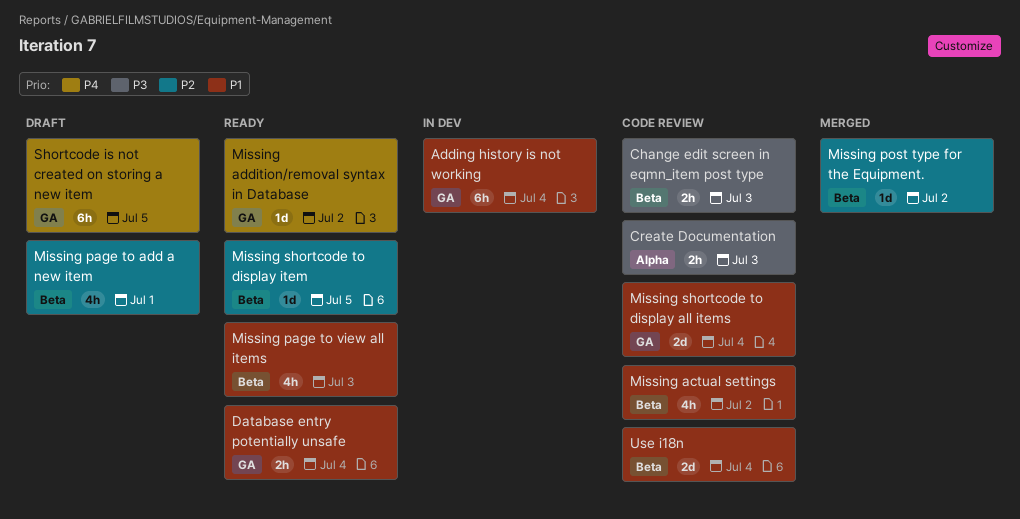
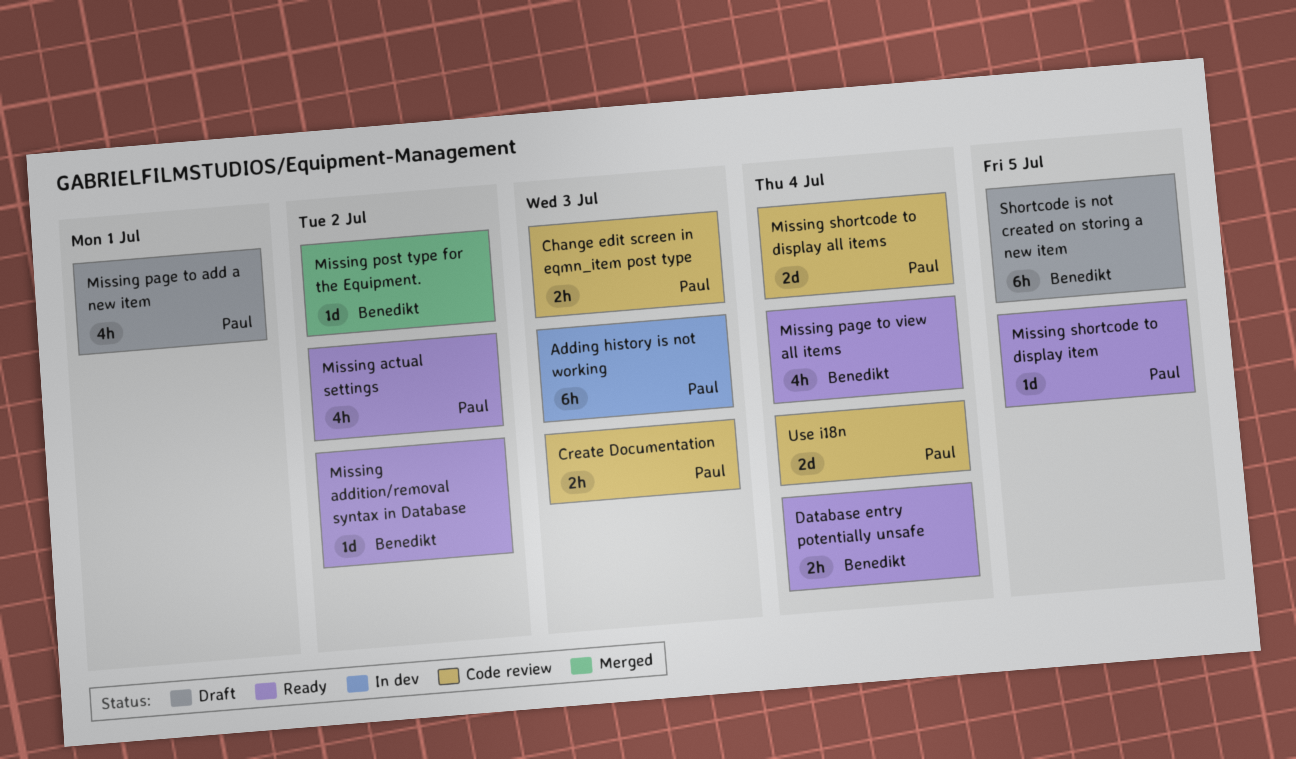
Adding history is not working, due: Jul 4 -> Jul 3
Missing actual settings, status: Code review -> Ready
Missing page to view all items, due: Jul 3 -> Jul 4

